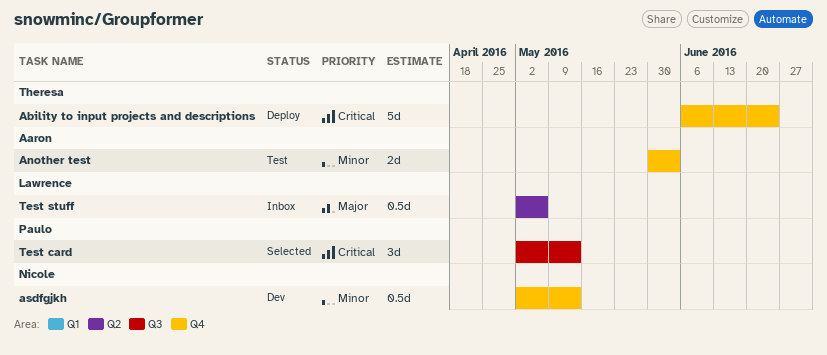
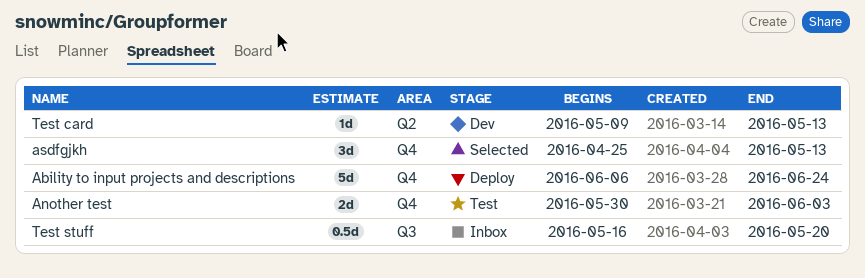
asdfgjkh, status: Dev -> Selected
asdfgjkh, estimate: 0.5d -> 3d
asdfgjkh, start: May 2 -> Apr 25
Test card, status: Selected -> Dev
Test card, label: Q3 -> Q2
Test card, estimate: 3d -> 1d
Test card, start: May 2 -> May 9
Test stuff, label: Q2 -> Q3
Test stuff, start: May 2 -> May 16
Test stuff, due: May 6 -> May 20

